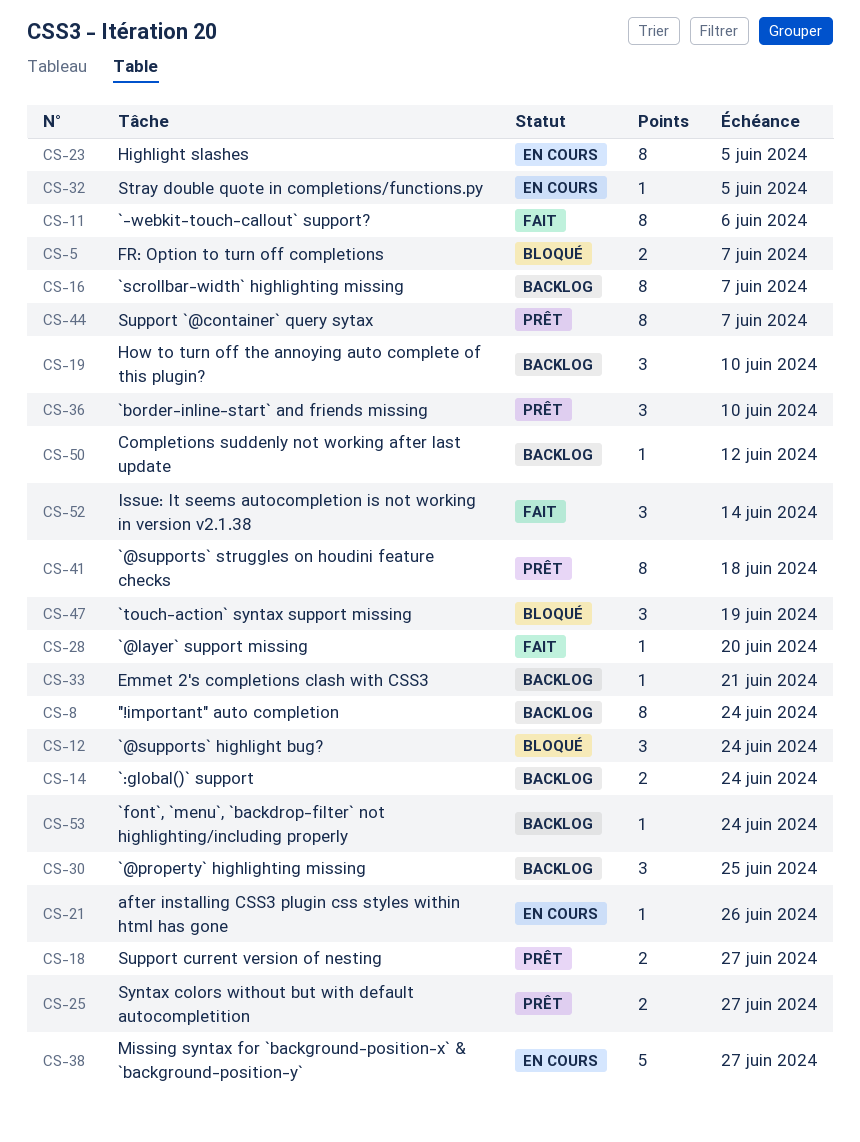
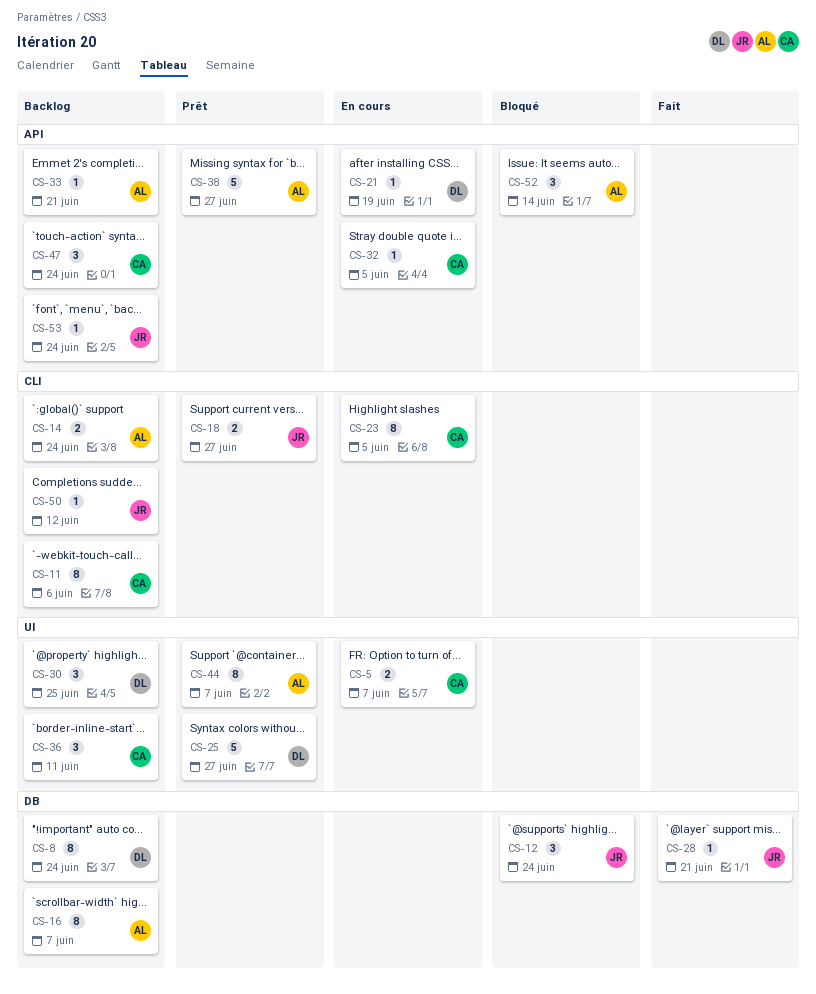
CS-5, status: Bloqué -> En cours
CS-11, status: Fait -> Backlog
CS-19: present -> none
CS-21, due: Jun 26 -> Jun 19
CS-25, estimate: 2 -> 5
CS-28, due: Jun 20 -> Jun 21
CS-36, status: Prêt -> Backlog
CS-36, due: Jun 10 -> Jun 11
CS-38, status: En cours -> Prêt
CS-41: present -> none
CS-47, status: Bloqué -> Backlog
CS-47, due: Jun 19 -> Jun 24
CS-52, status: Fait -> Bloqué

